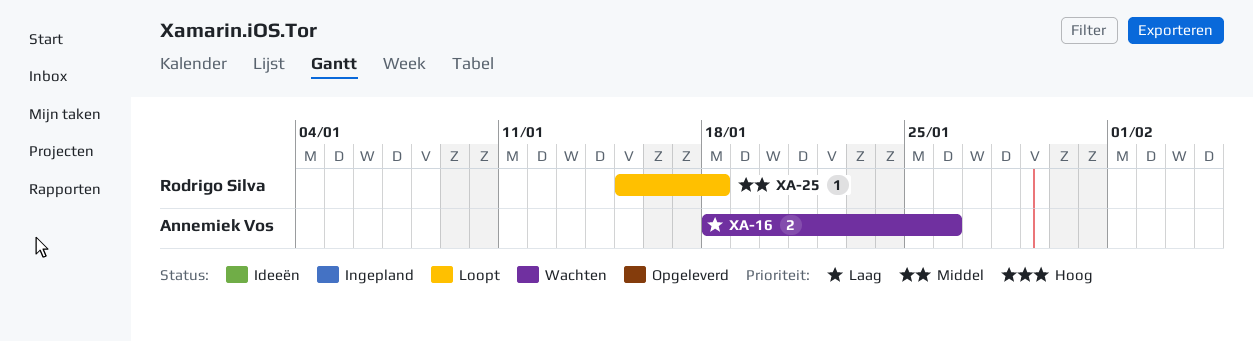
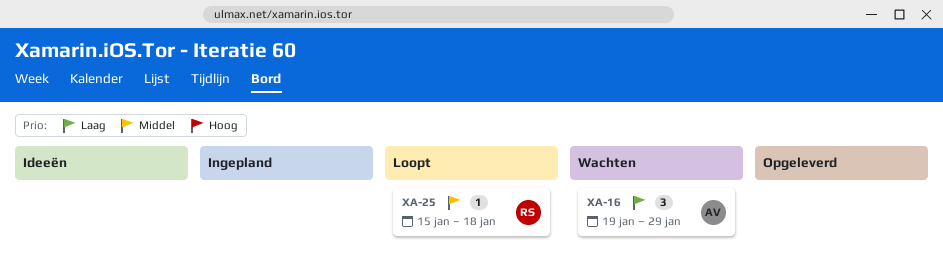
XA-16, estimate: 2 -> 3
XA-16, start: Jan 18 -> Jan 19
XA-16, due: Jan 26 -> Jan 29

